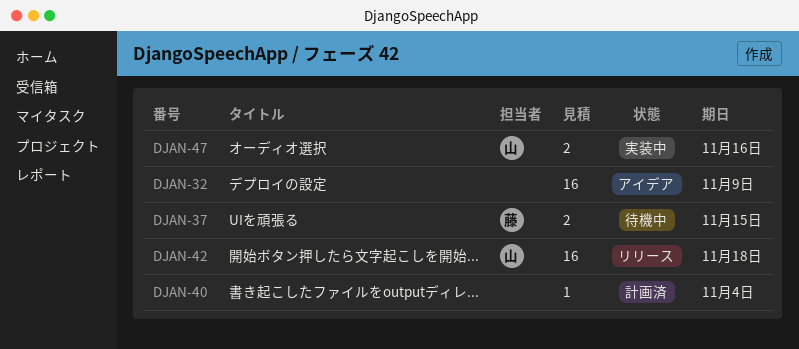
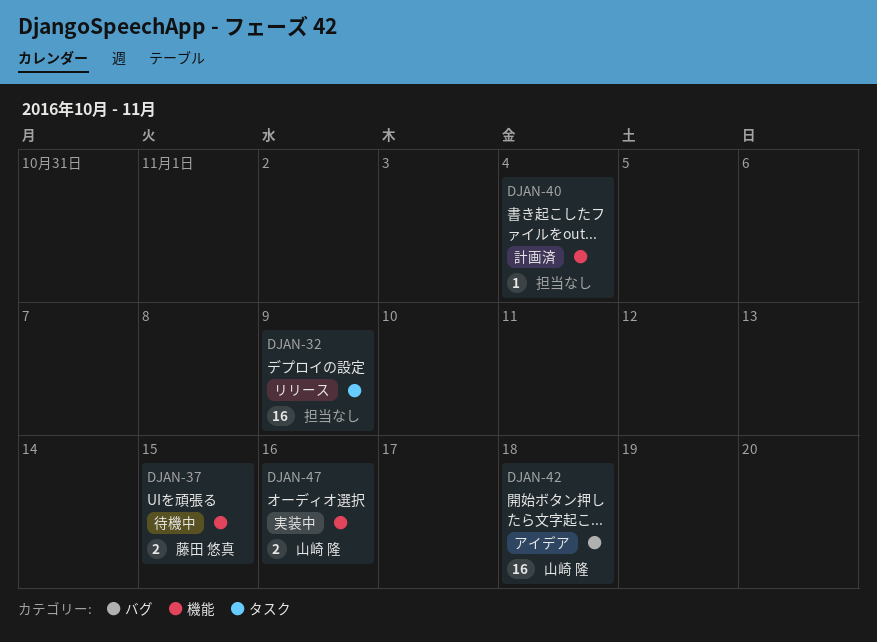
DJAN-32, status: アイデア -> リリース
DJAN-42, status: リリース -> アイデア

